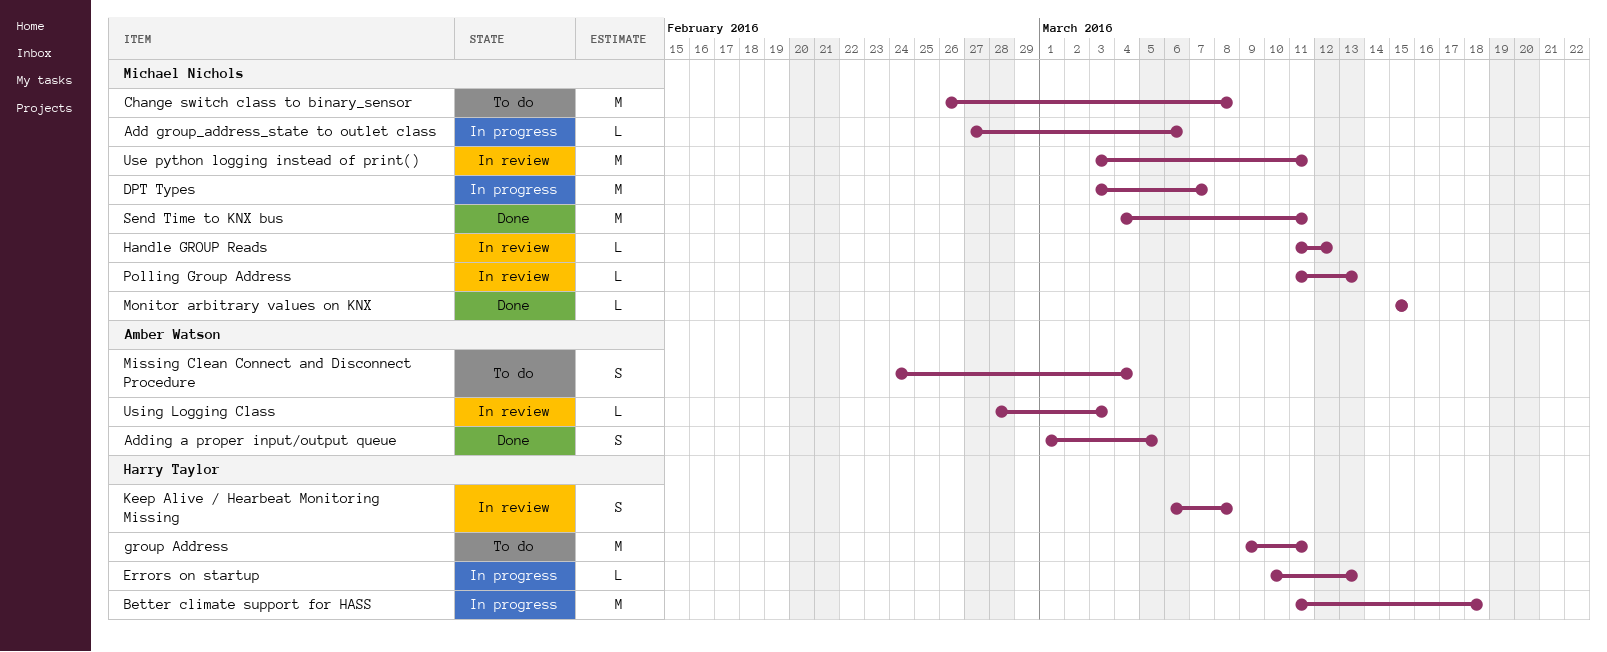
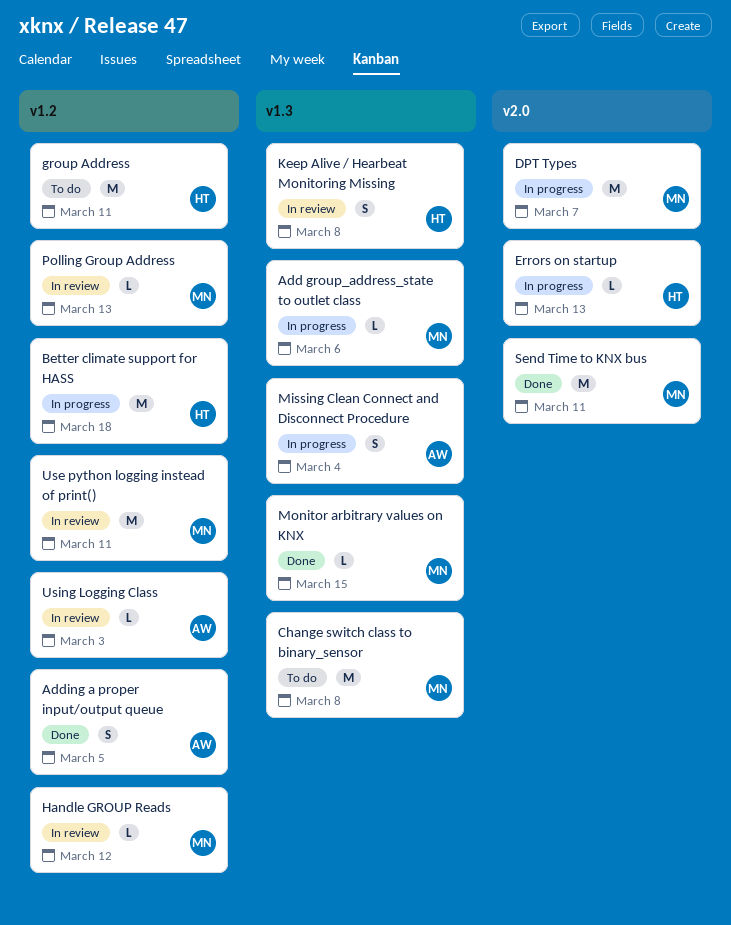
Missing Clean Connect and Disconnect Procedure, status: To do -> In progress

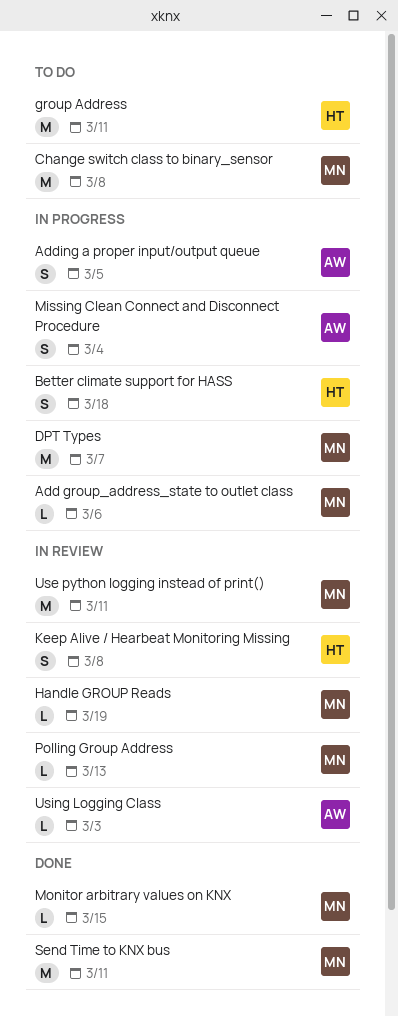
Adding a proper input/output queue, status: Done -> In progress
Better climate support for HASS, estimate: M -> S
Errors on startup: present -> none
Handle GROUP Reads, due: Mar 12 -> Mar 19

